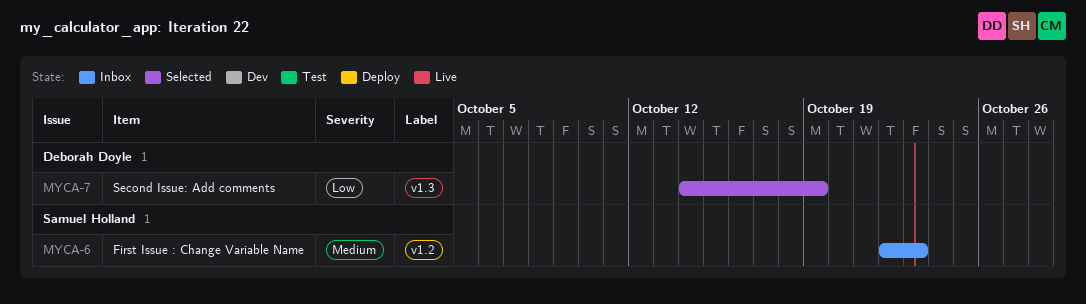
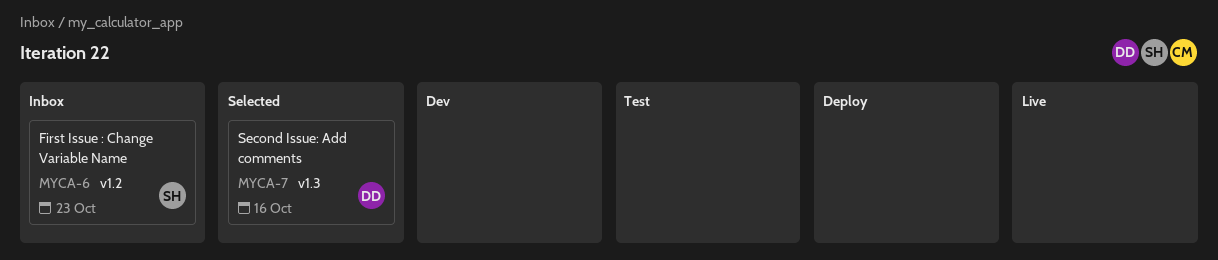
MYCA-7, due: Oct 19 -> Oct 16

